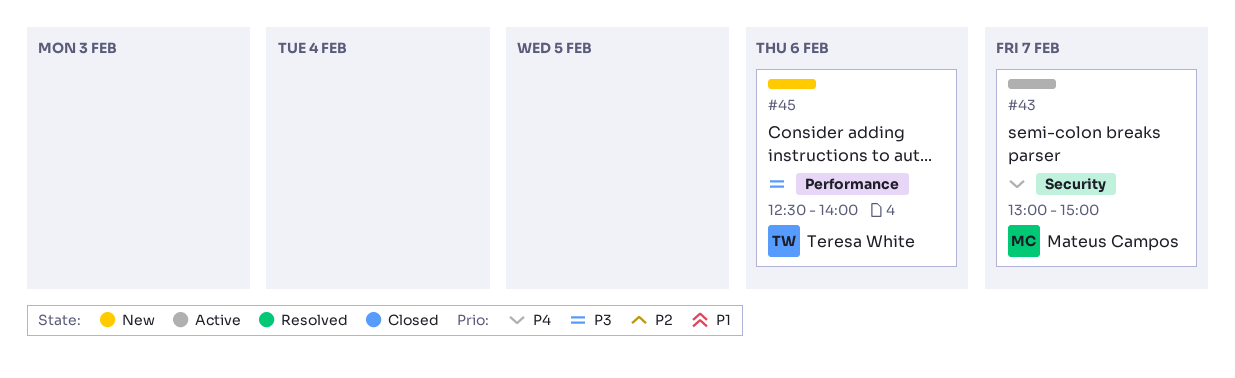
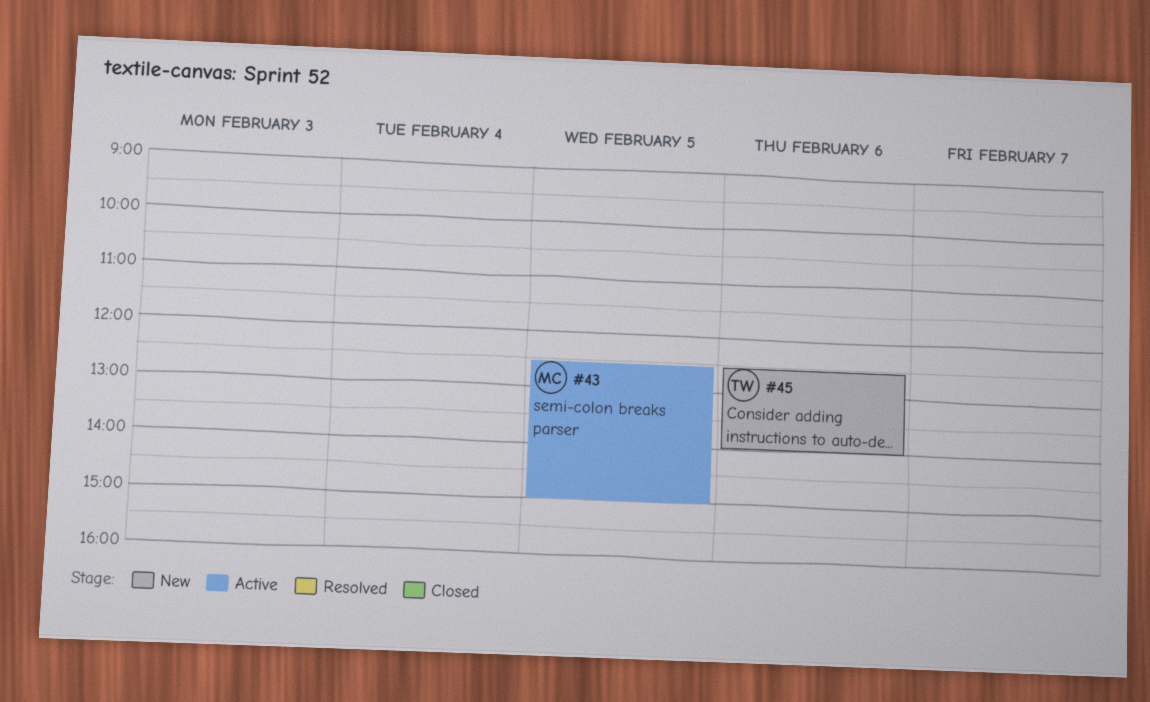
#43, day: Feb 7 -> Feb 5
#43, begins: 13:00 -> 12:30

